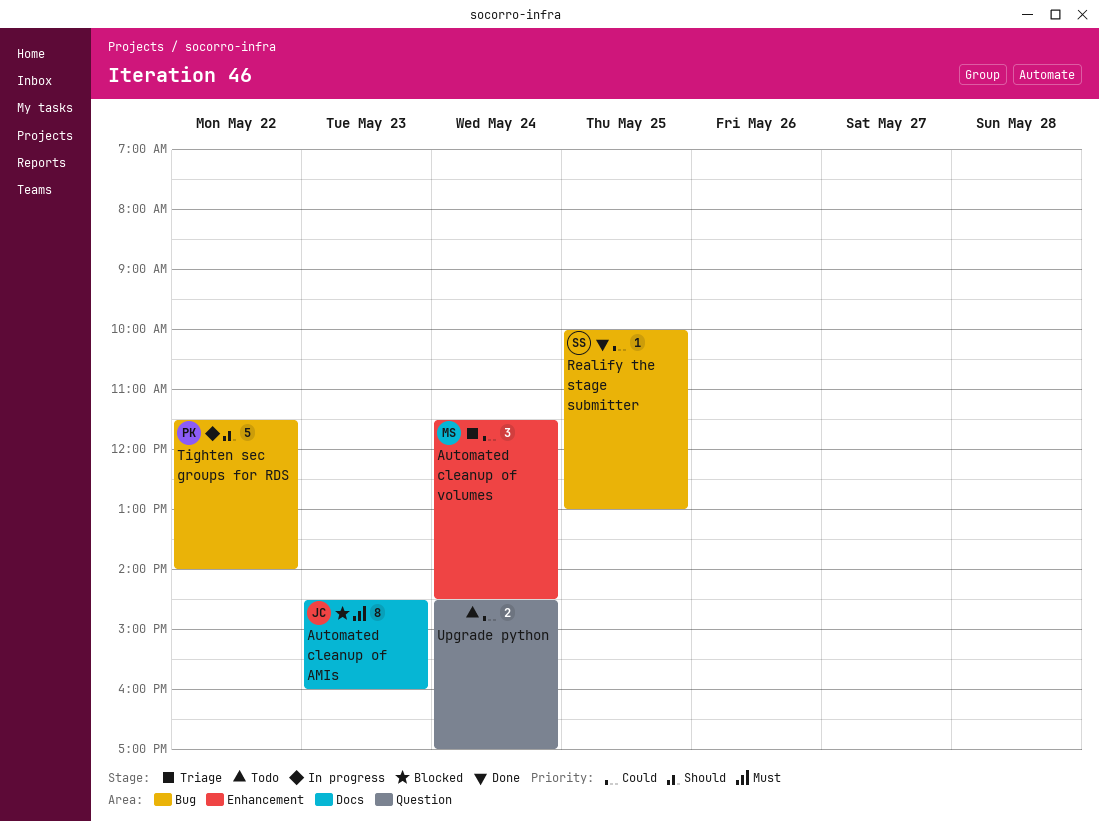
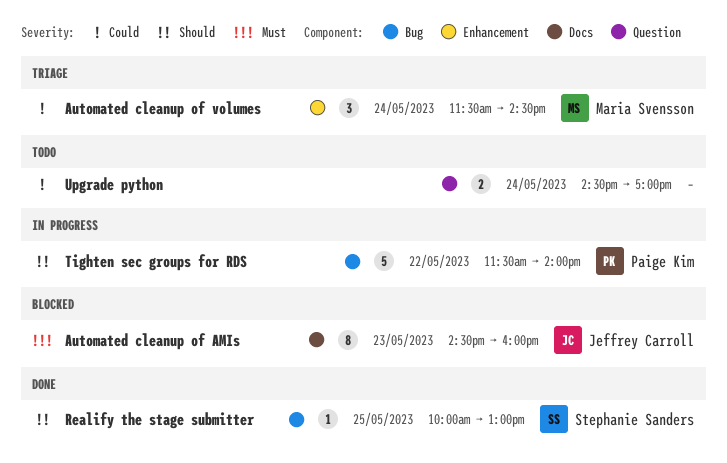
Realify the stage submitter, priority: Could -> Should

